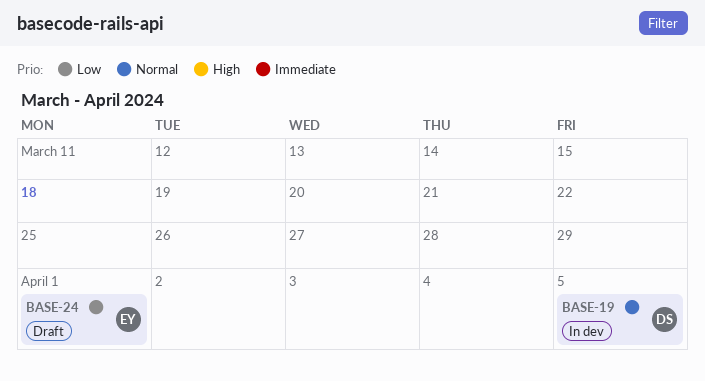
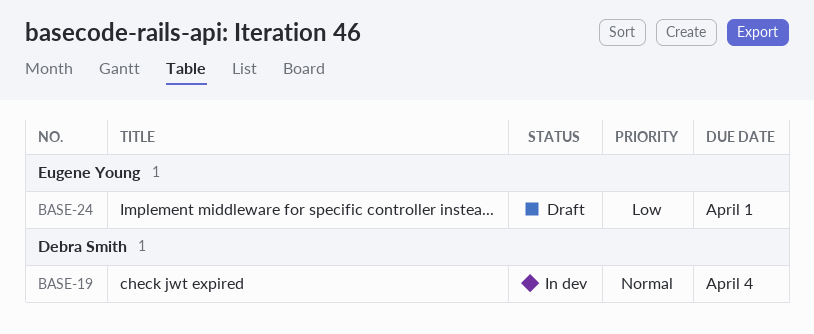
BASE-19, due: Apr 5 -> Apr 4

